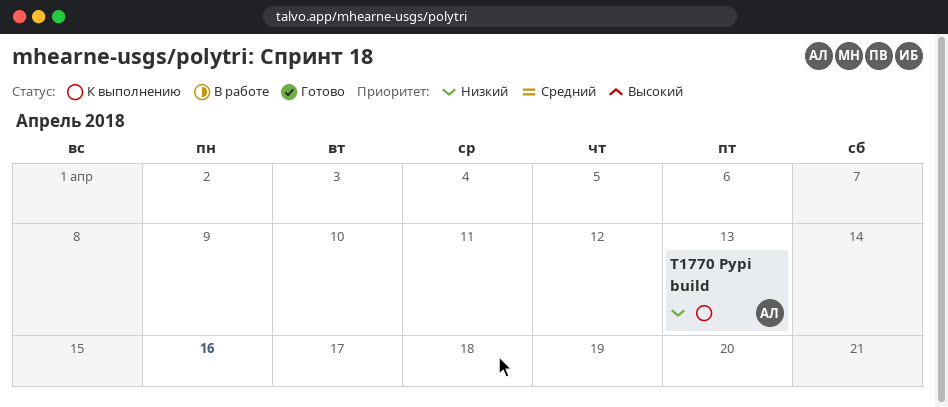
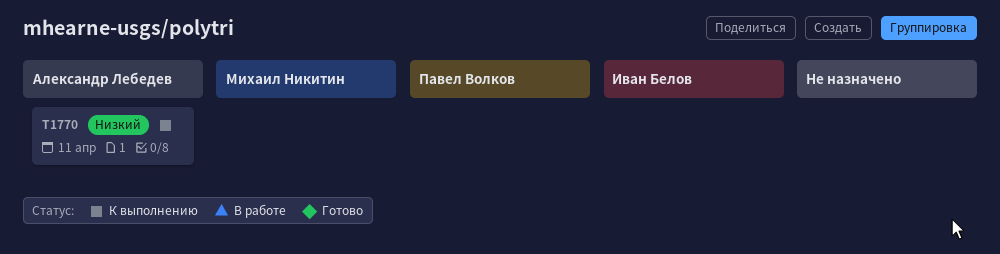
T1770, due: Apr 13 -> Apr 11

